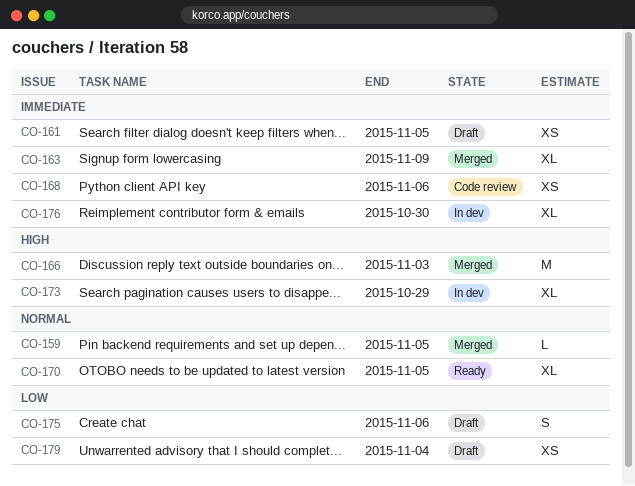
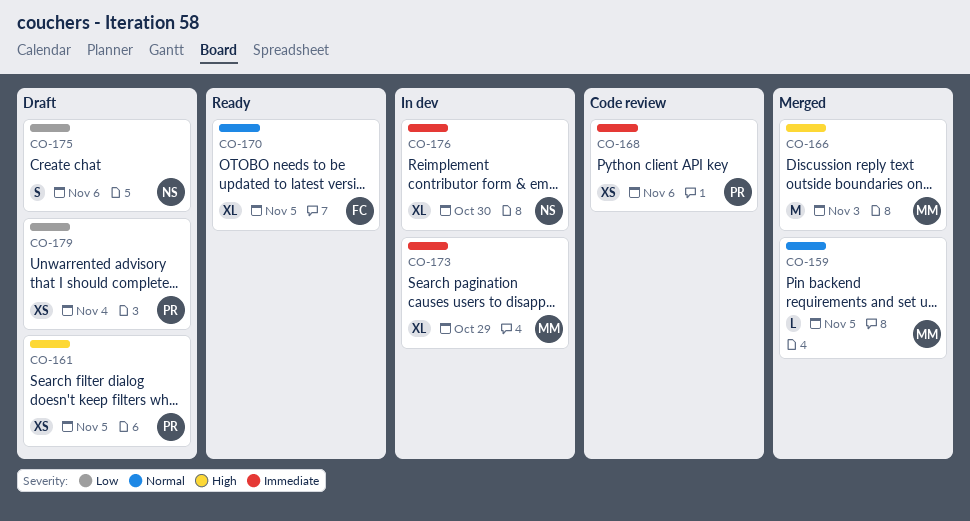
CO-161, priority: Immediate -> High
CO-163: present -> none
CO-173, priority: High -> Immediate

